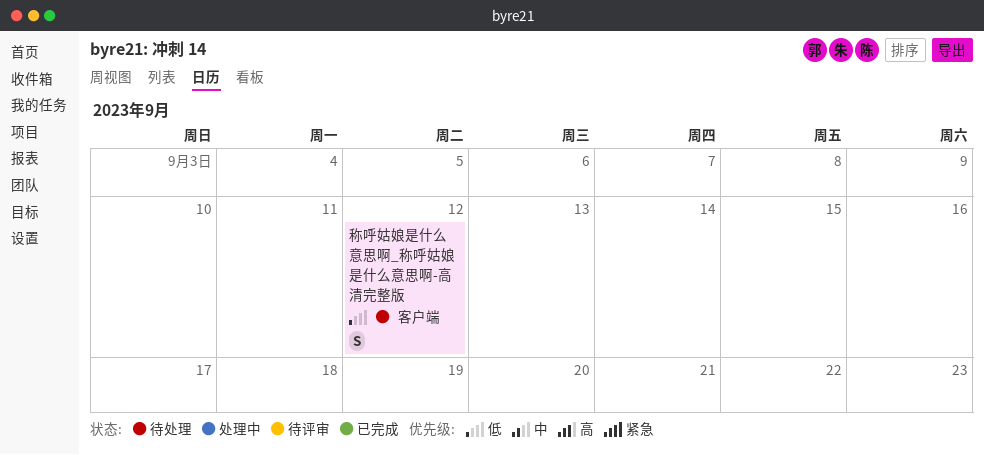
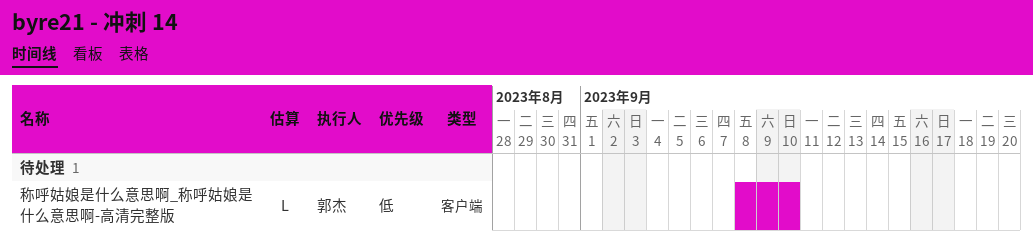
称呼姑娘是什么意思啊_称呼姑娘是什么意思啊-高清完整版, estimate: S -> L
称呼姑娘是什么意思啊_称呼姑娘是什么意思啊-高清完整版, due: Sep 12 -> Sep 10

